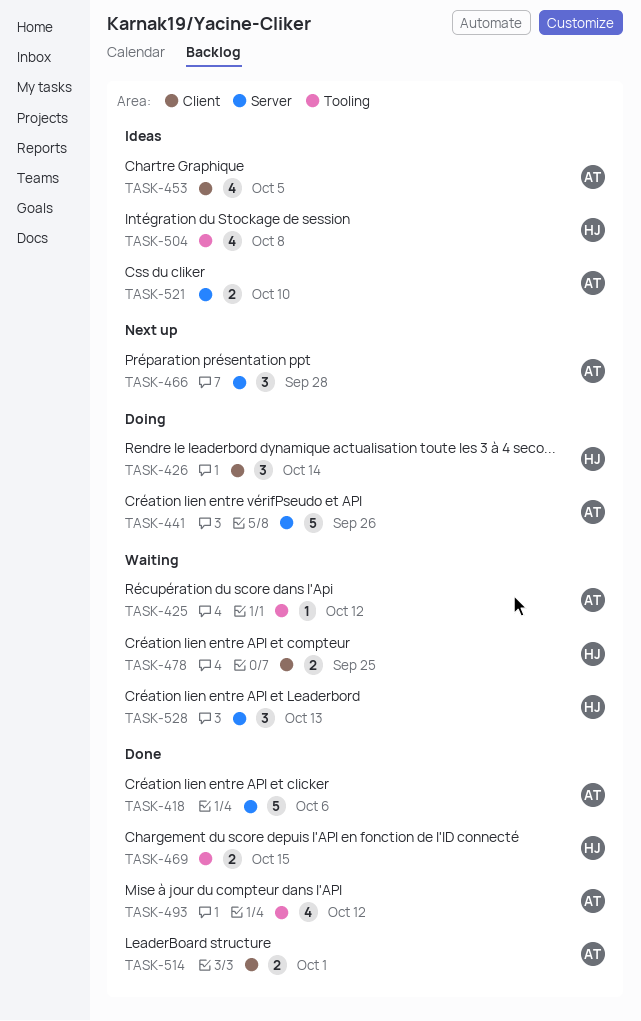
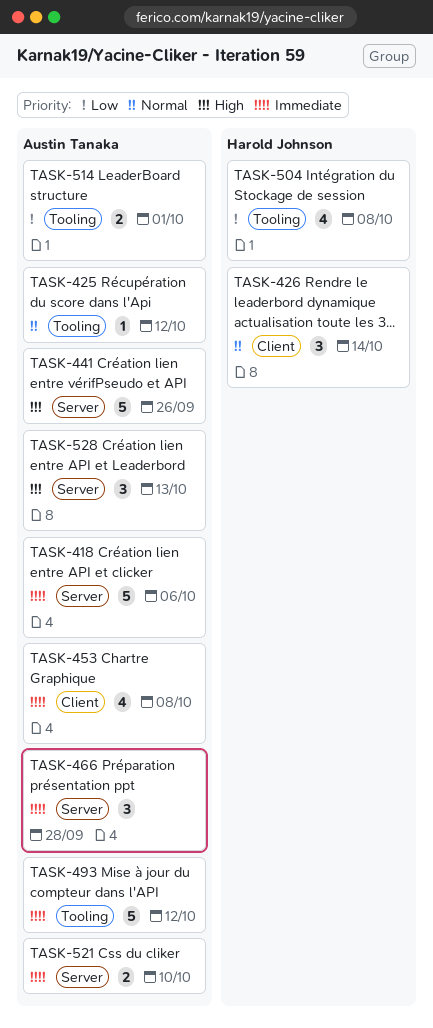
TASK-453, due: Oct 5 -> Oct 8
TASK-469: present -> none
TASK-478: present -> none
TASK-493, estimate: 4 -> 5
TASK-514, label: Client -> Tooling
TASK-528, owner: Harold Johnson -> Austin Tanaka

